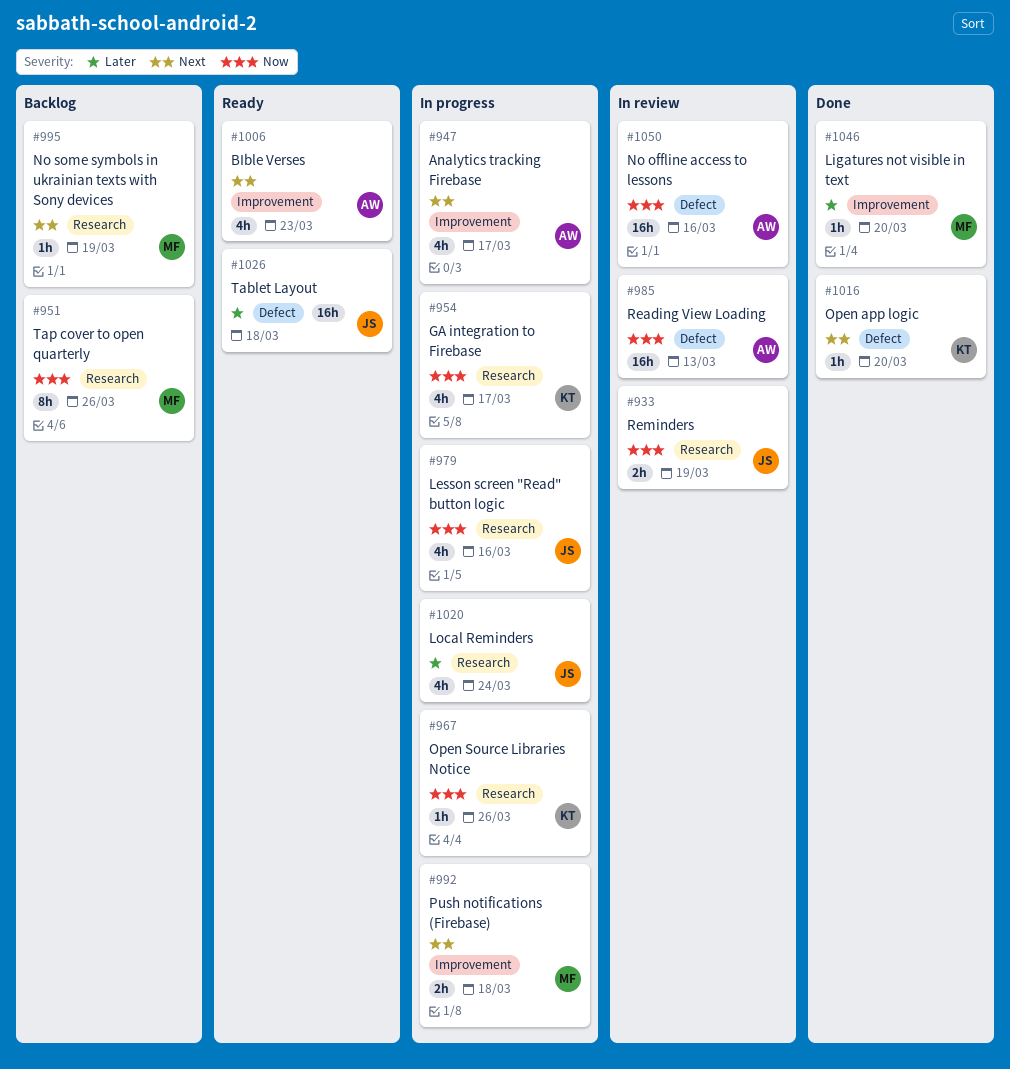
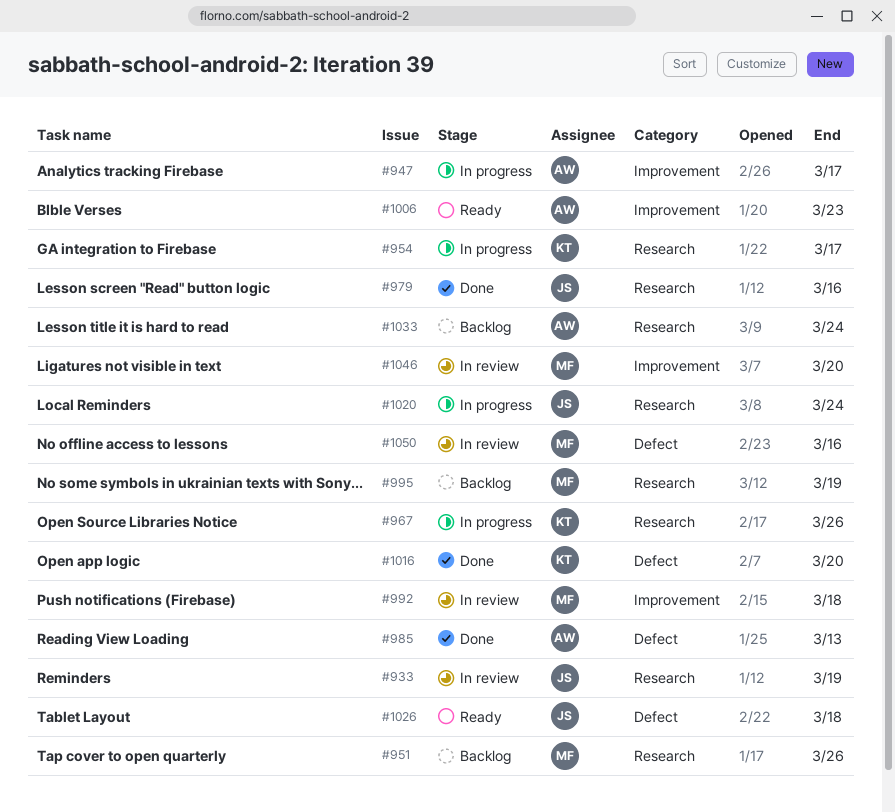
#979, status: In progress -> Done
#985, status: In review -> Done
#992, status: In progress -> In review
#1033: none -> present
#1046, status: Done -> In review
#1050, owner: AW -> MF

